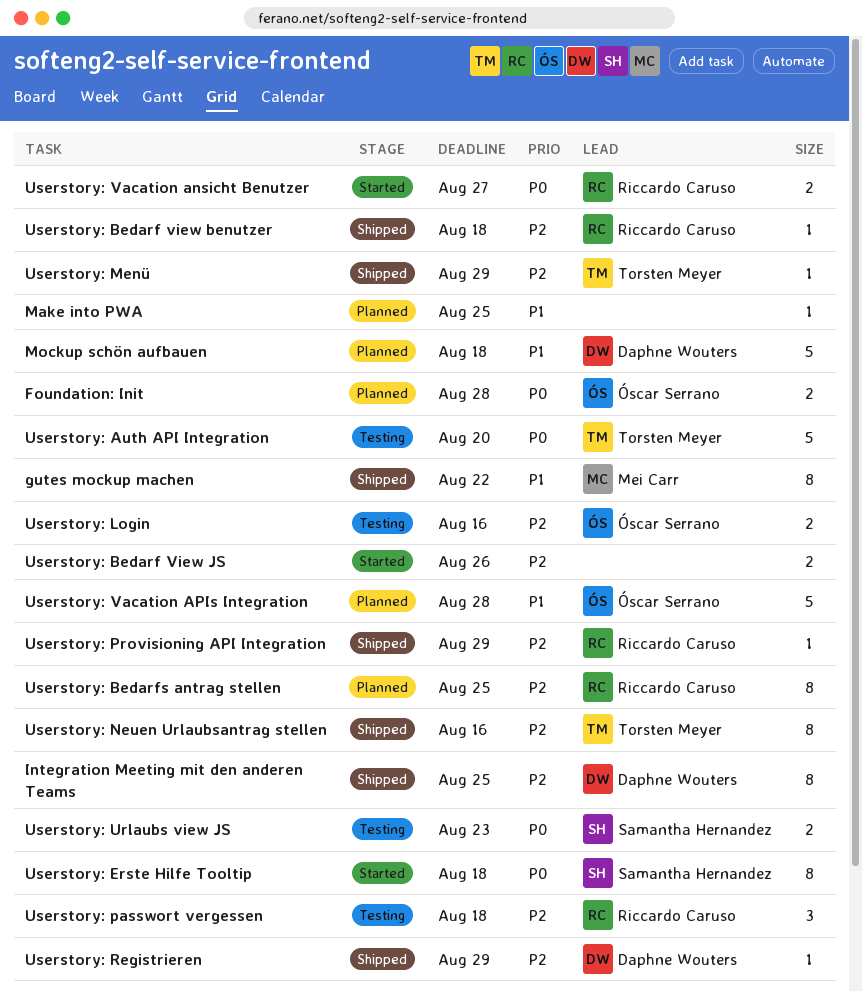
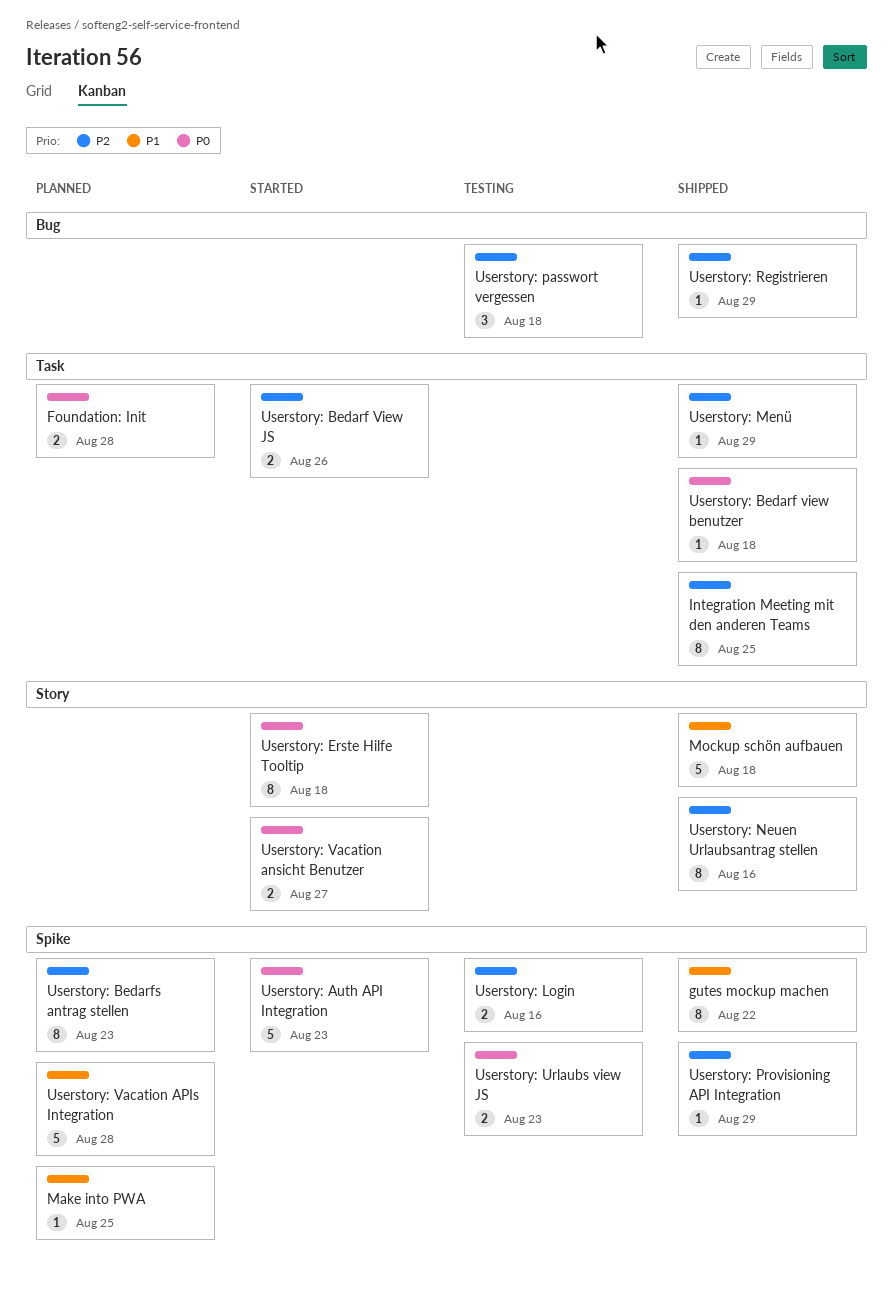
Mockup schön aufbauen, status: Planned -> Shipped
Userstory: Auth API Integration, status: Testing -> Started
Userstory: Auth API Integration, due: Aug 20 -> Aug 23
Userstory: Bedarf view benutzer, priority: P2 -> P0
Userstory: Bedarfs antrag stellen, due: Aug 25 -> Aug 23

